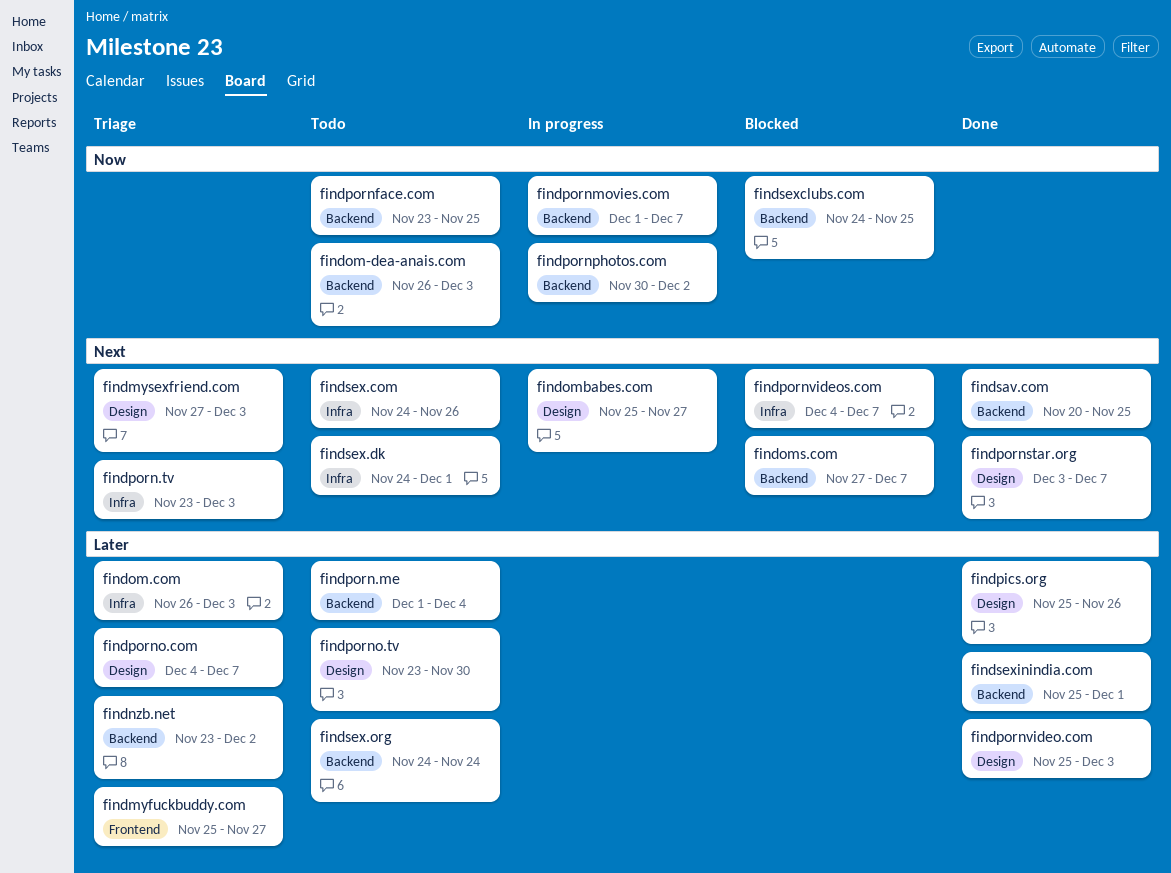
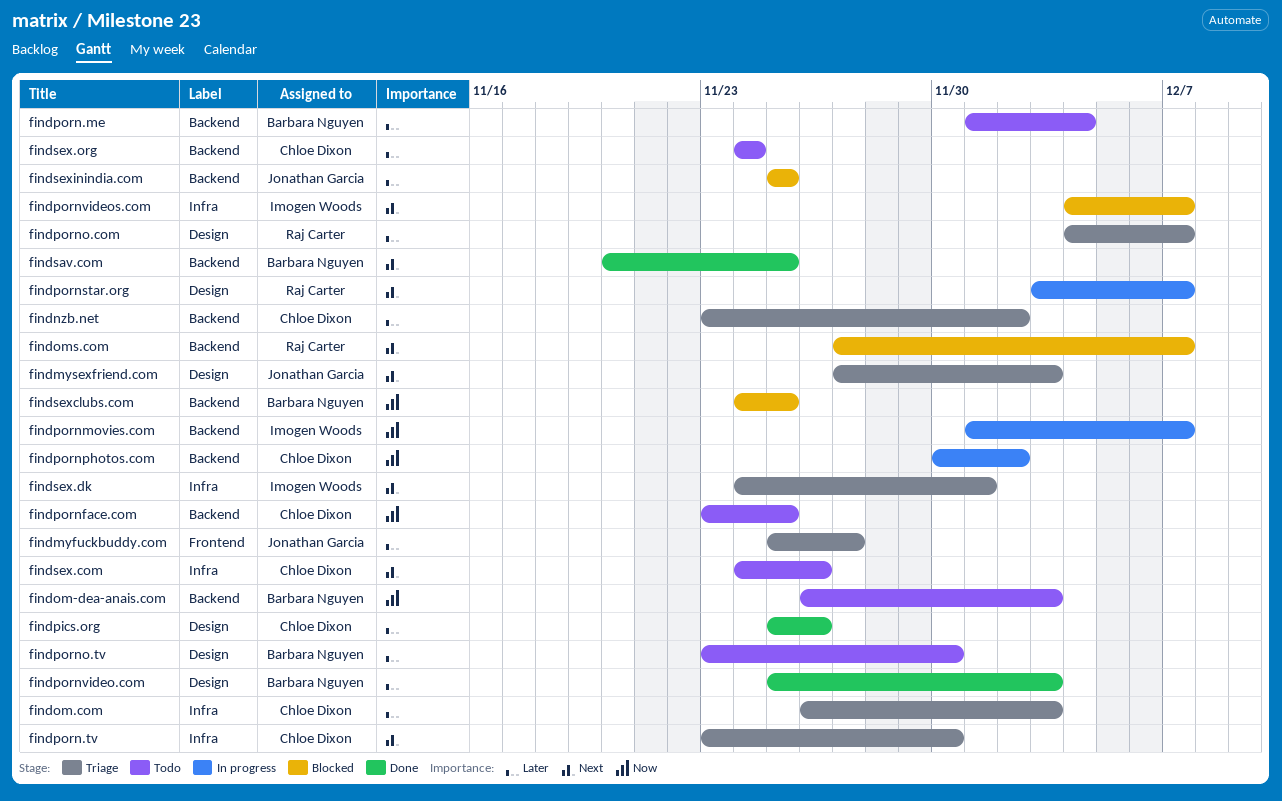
findombabes.com: present -> none
findporn.tv, due: Dec 3 -> Nov 30
findpornstar.org, status: Done -> In progress
findsex.dk, status: Todo -> Triage
findsexinindia.com, status: Done -> Blocked
findsexinindia.com, due: Dec 1 -> Nov 25

